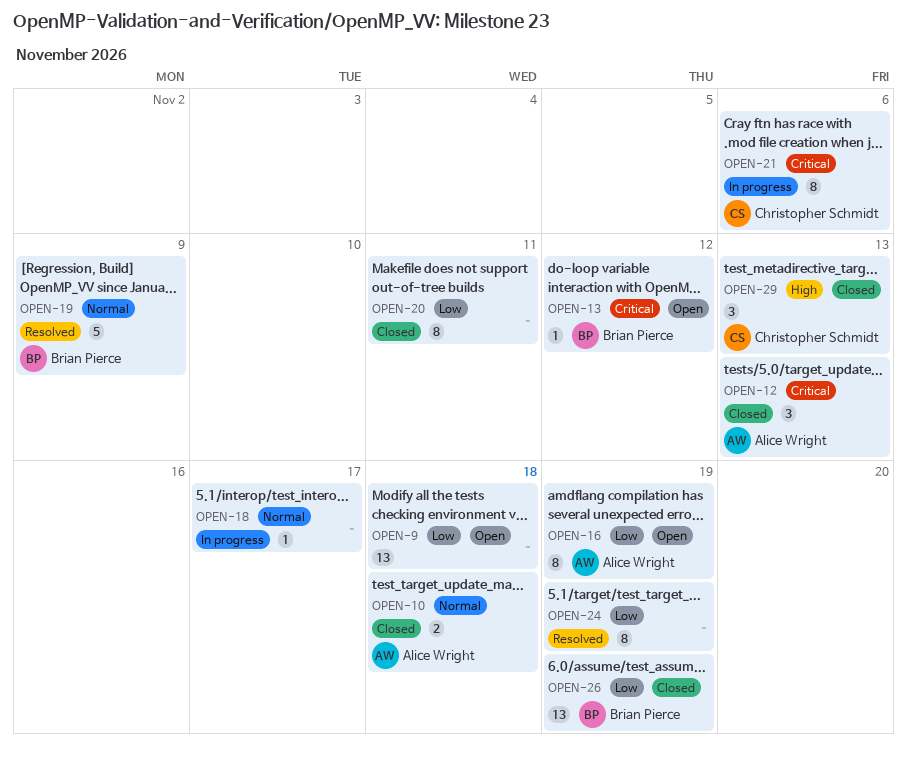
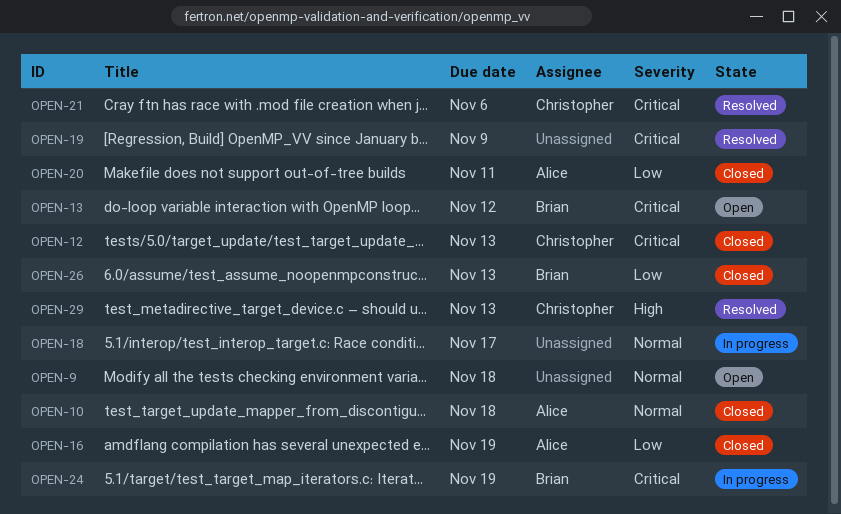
OPEN-9, priority: Low -> Normal
OPEN-12, owner: Alice Wright -> Christopher Schmidt
OPEN-16, status: Open -> Closed
OPEN-19, owner: Brian Pierce -> none
OPEN-19, priority: Normal -> Critical
OPEN-20, owner: none -> Alice Wright
OPEN-21, status: In progress -> Resolved
OPEN-24, status: Resolved -> In progress
OPEN-24, owner: none -> Brian Pierce
OPEN-24, priority: Low -> Critical
OPEN-26, due: Nov 19 -> Nov 13
OPEN-29, status: Closed -> Resolved

